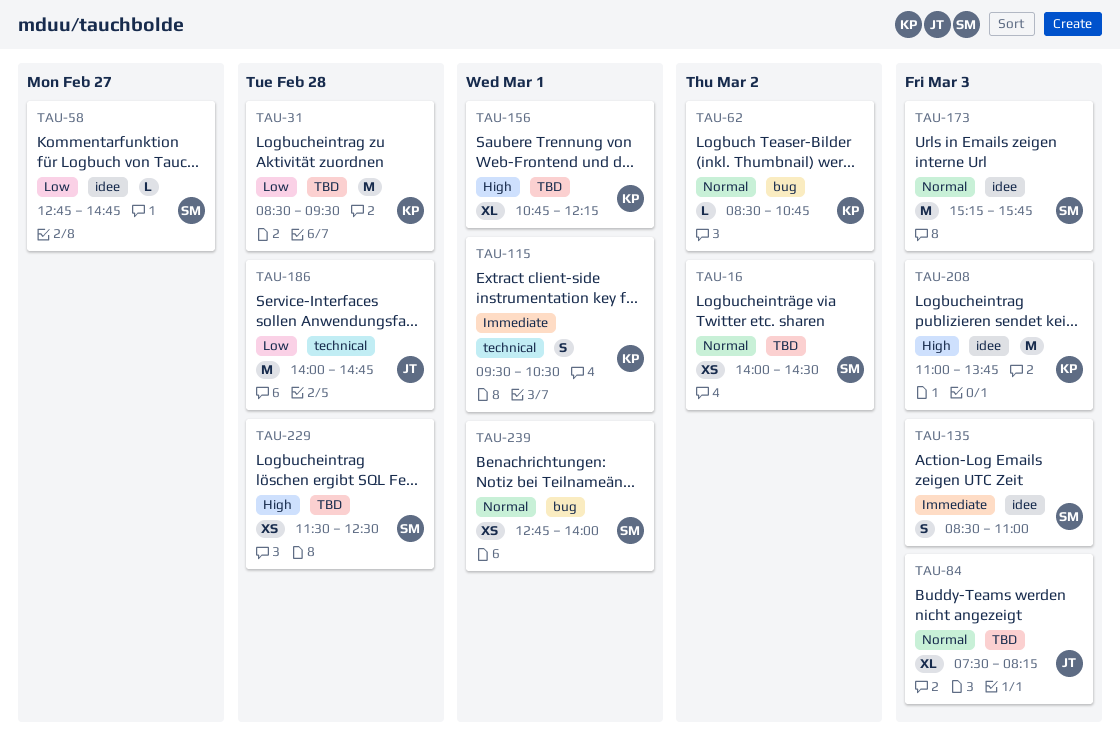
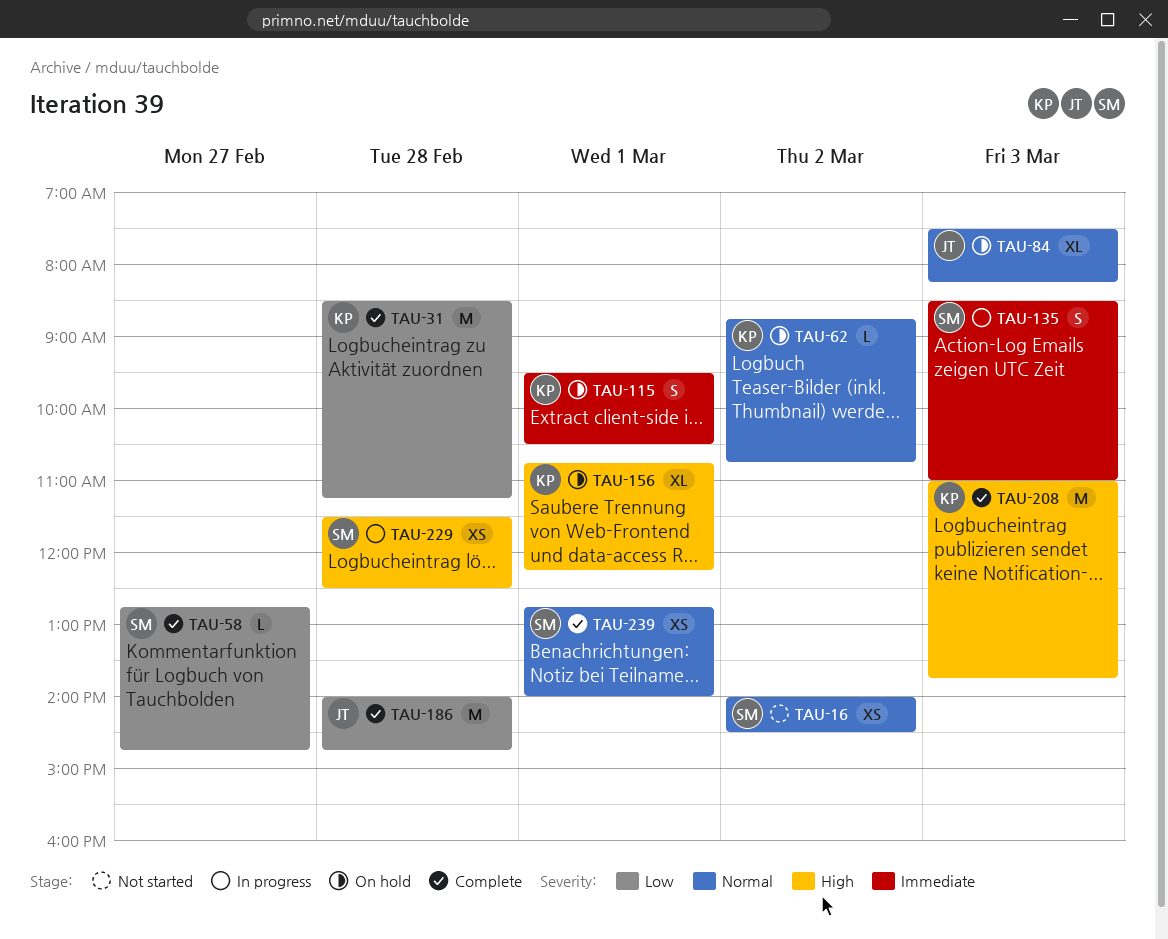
TAU-31, ends: 09:30 -> 11:15
TAU-62, begins: 08:30 -> 08:45
TAU-173: present -> none

